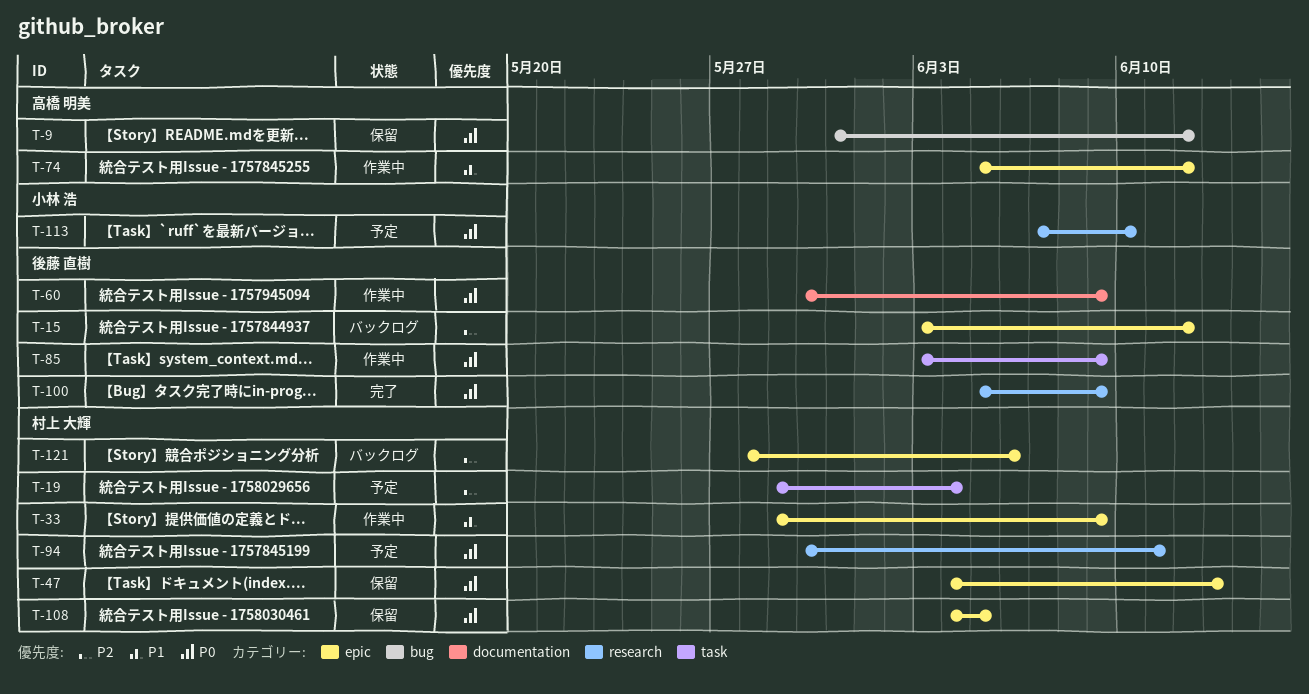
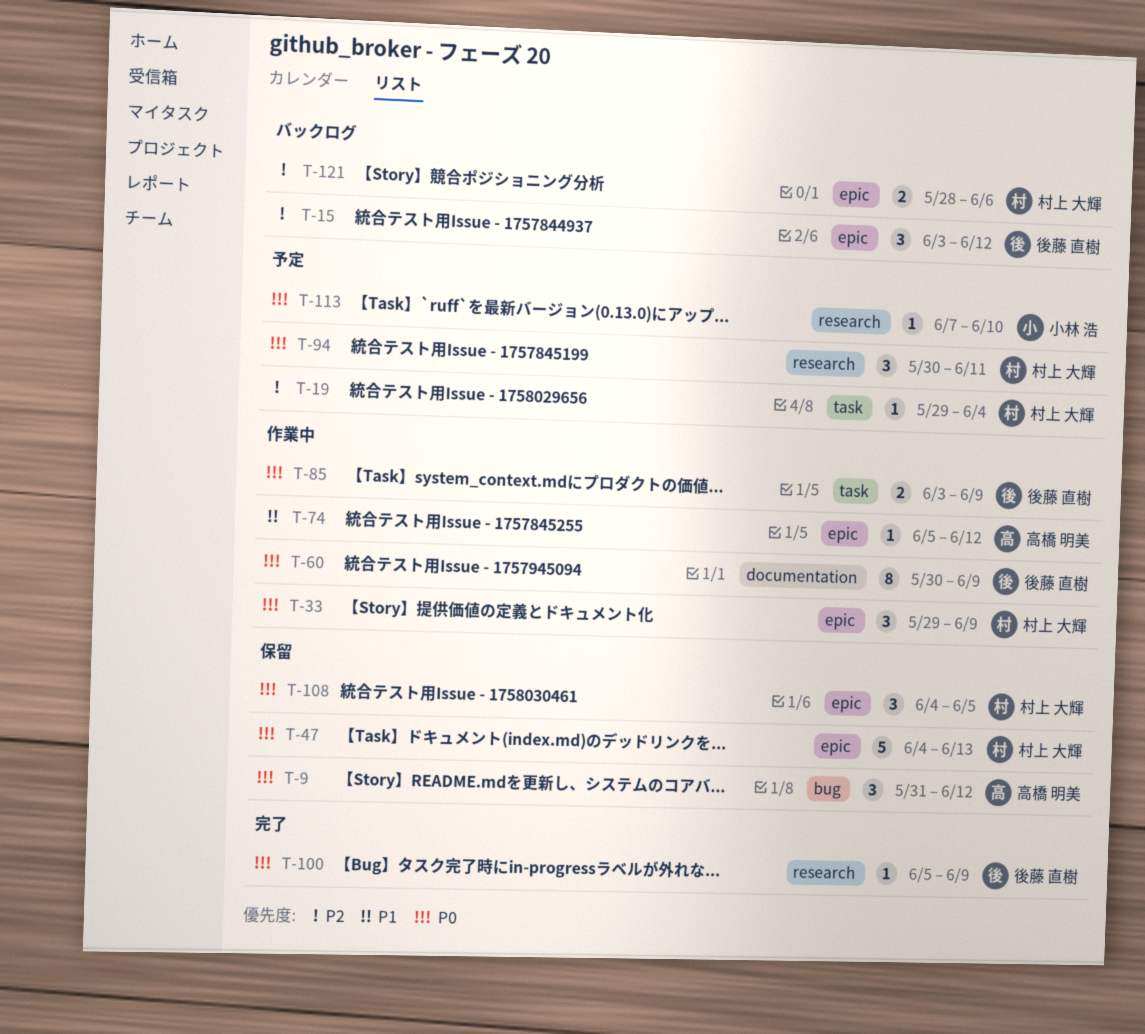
T-33, priority: P1 -> P0

